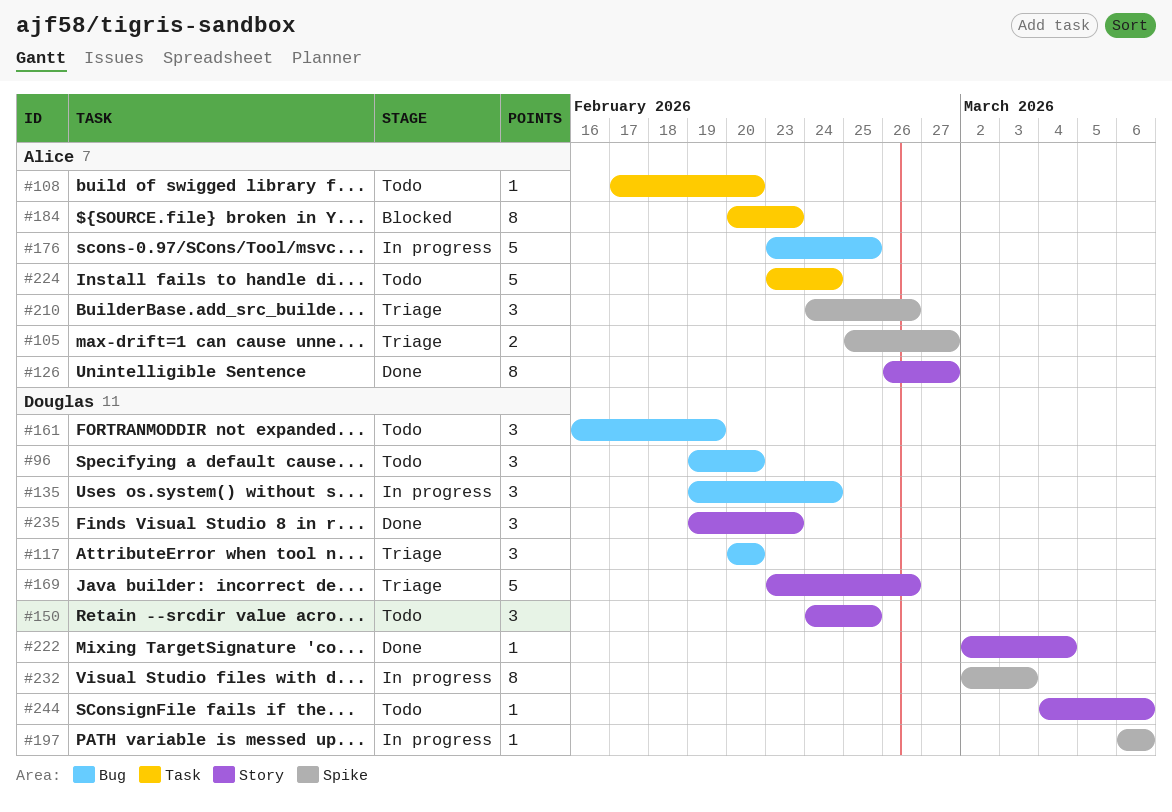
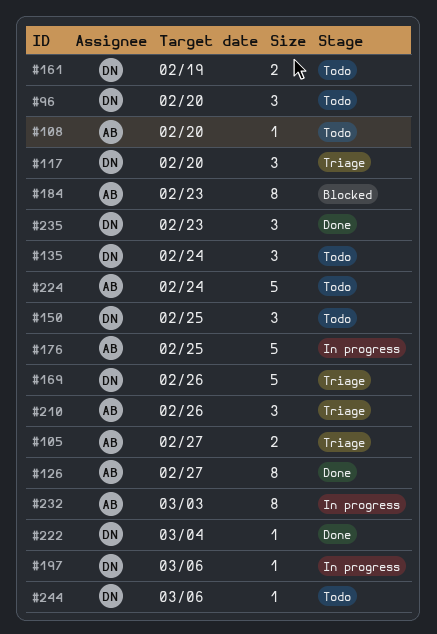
#135, status: In progress -> Todo
#161, estimate: 3 -> 2
#232, owner: Douglas -> Alice

